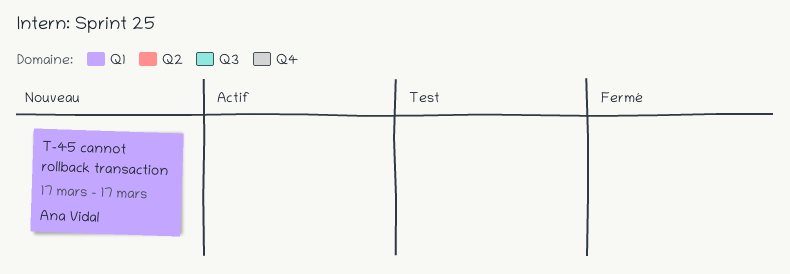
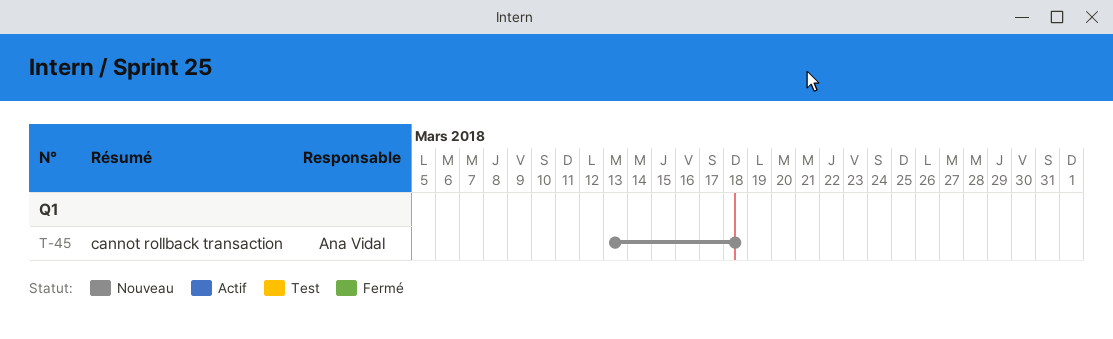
T-45, start: Mar 17 -> Mar 13
T-45, due: Mar 17 -> Mar 18

